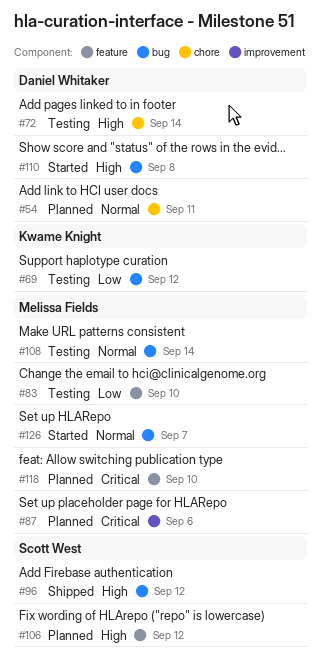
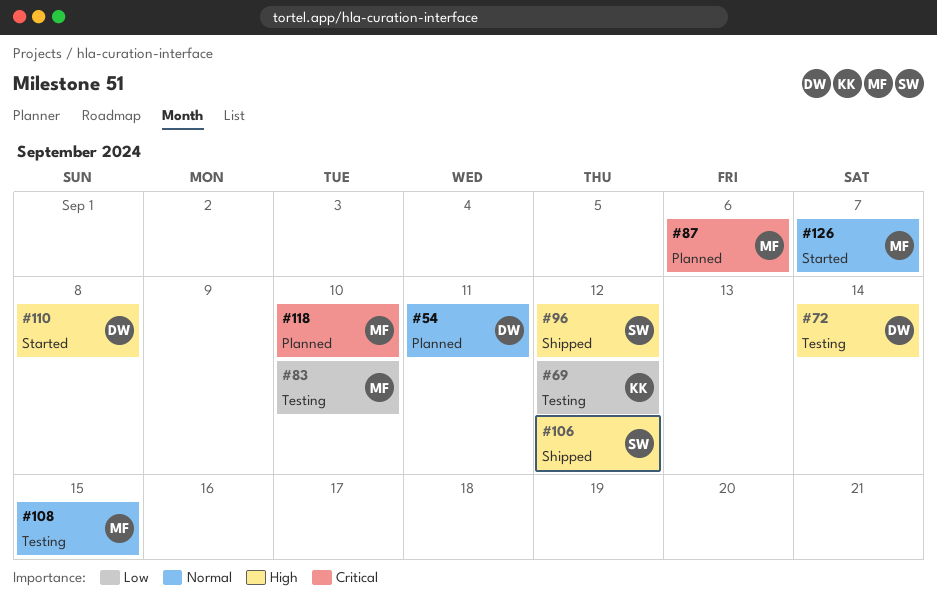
#106, status: Planned -> Shipped
#108, due: Sep 14 -> Sep 15

